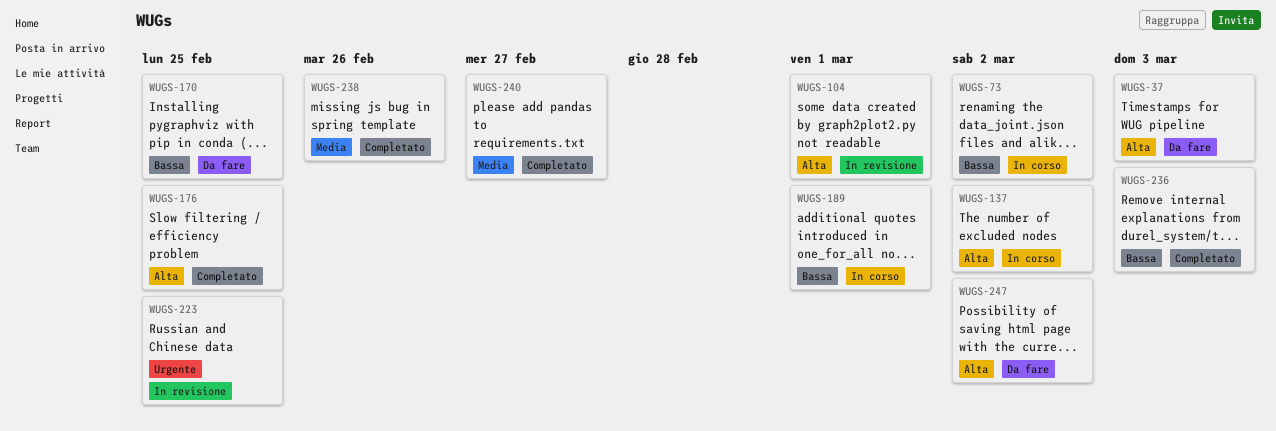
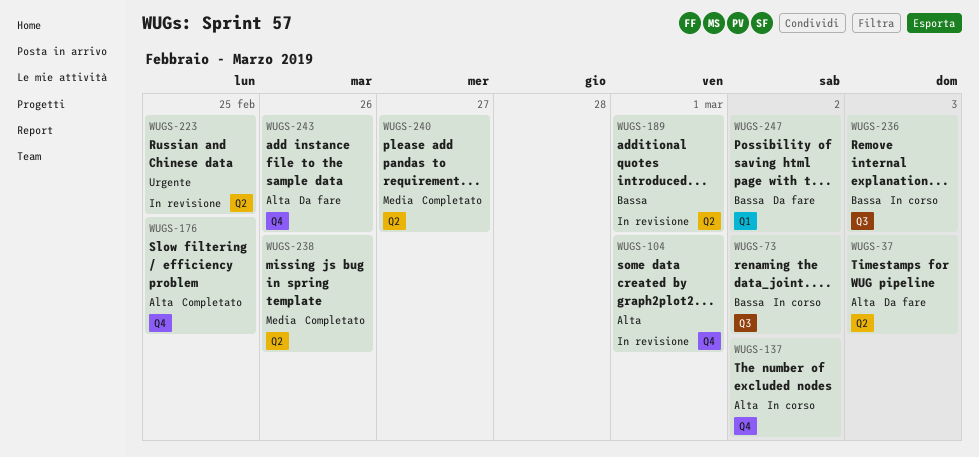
WUGS-170: present -> none
WUGS-189, status: In corso -> In revisione
WUGS-236, status: Completato -> In corso
WUGS-243: none -> present
WUGS-247, priority: Alta -> Bassa

